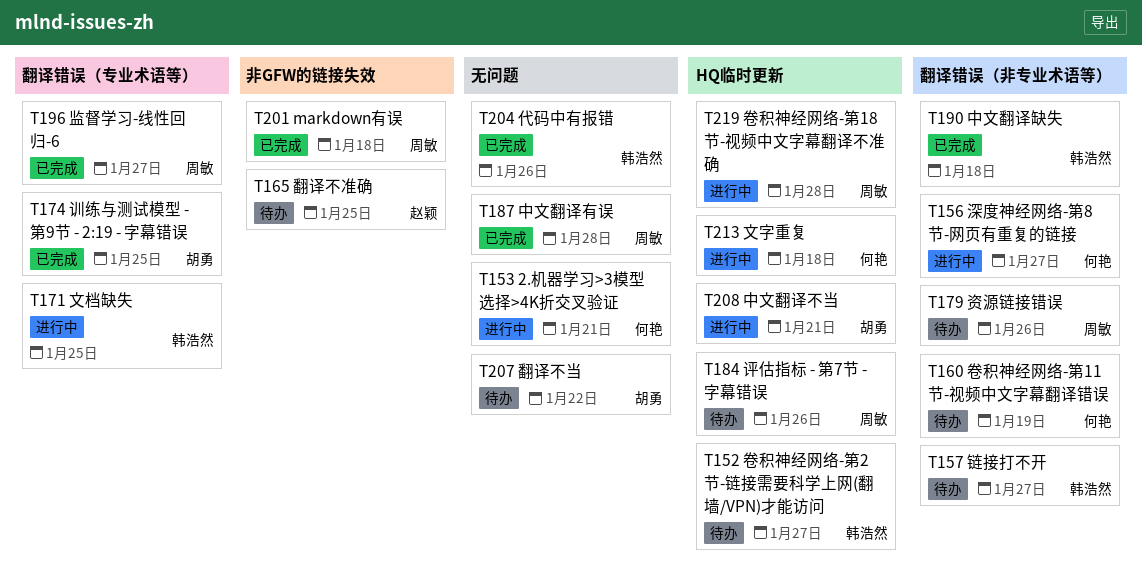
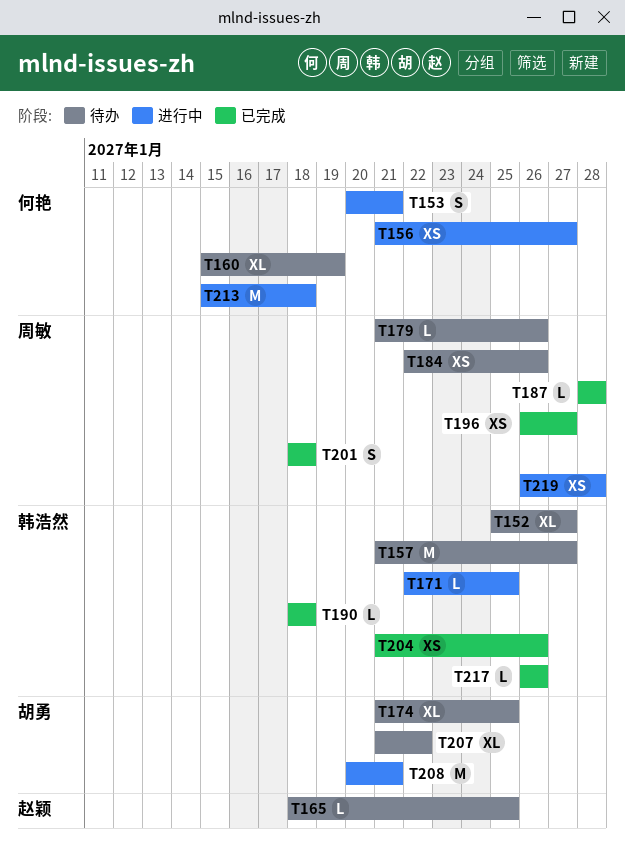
T174, status: 已完成 -> 待办
T217: none -> present

